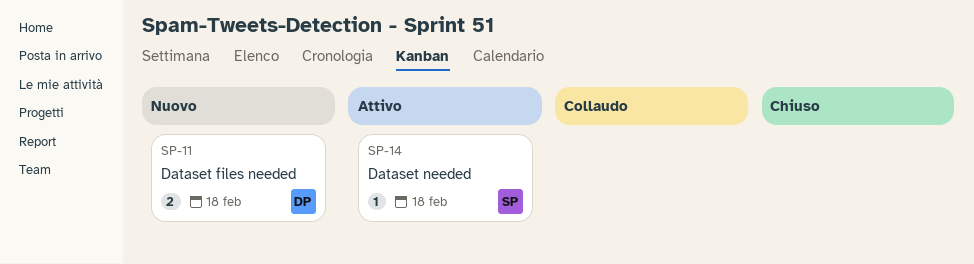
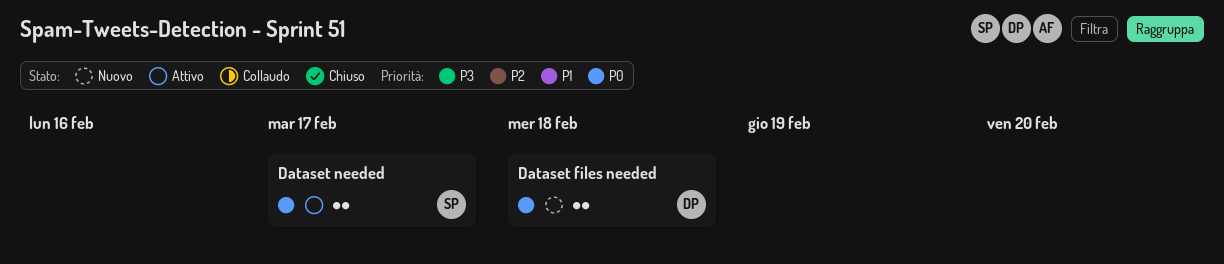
Dataset needed, estimate: 1 -> 2
Dataset needed, due: Feb 18 -> Feb 17

